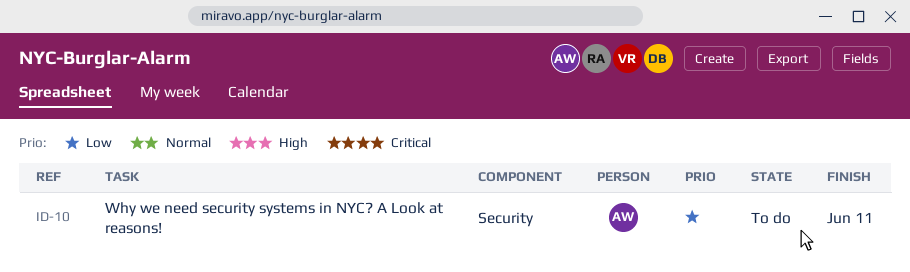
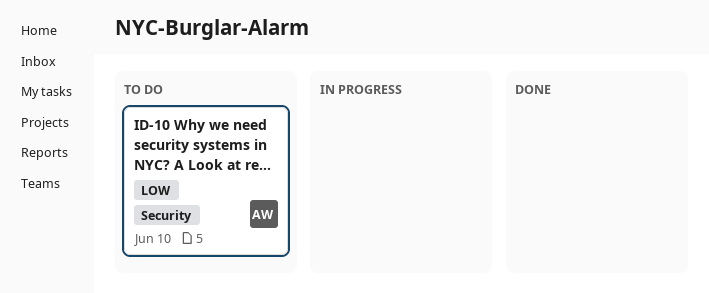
ID-10, due: Jun 11 -> Jun 10

